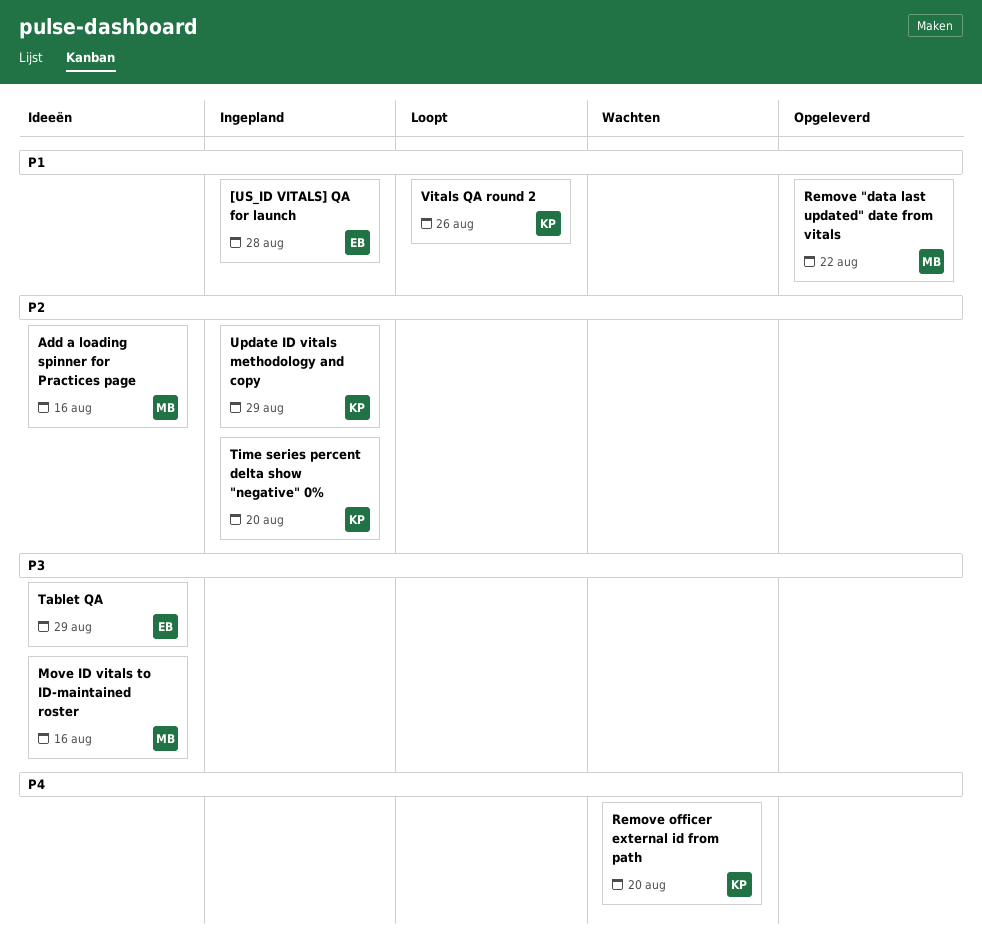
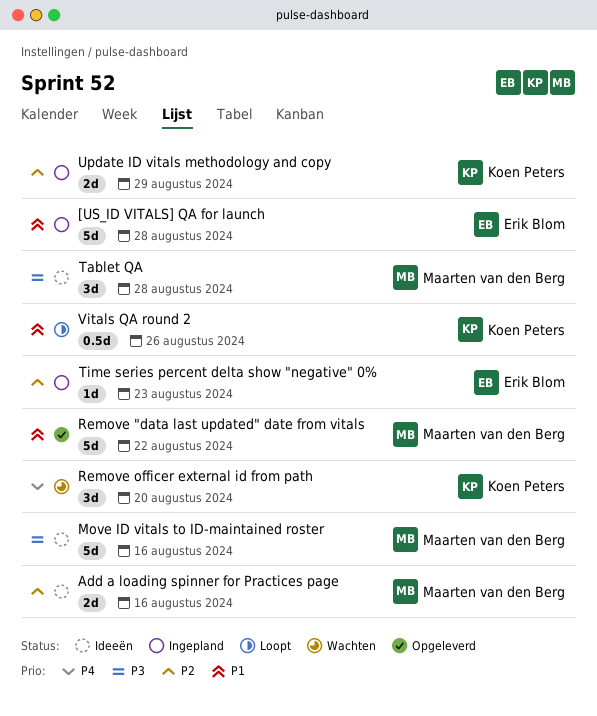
Tablet QA, owner: Erik Blom -> Maarten van den Berg
Tablet QA, due: Aug 29 -> Aug 28
Time series percent delta show "negative" 0%, owner: Koen Peters -> Erik Blom
Time series percent delta show "negative" 0%, due: Aug 20 -> Aug 23

